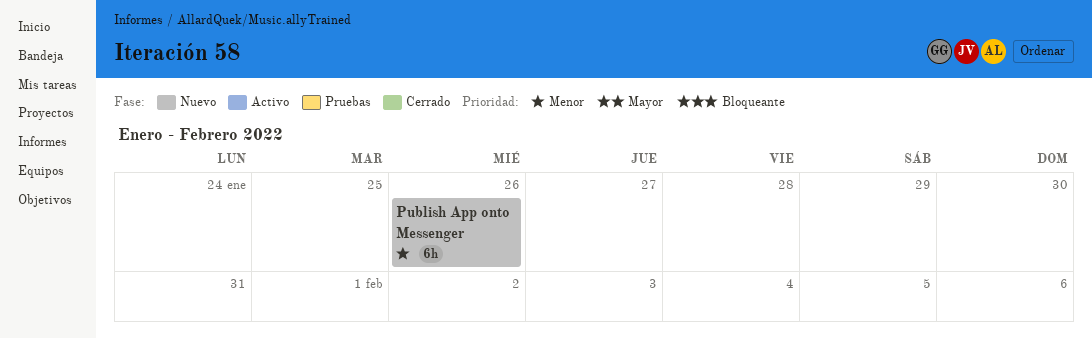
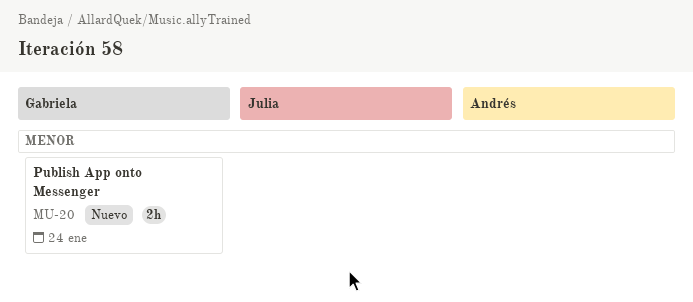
Publish App onto Messenger, estimate: 6h -> 2h
Publish App onto Messenger, due: Jan 26 -> Jan 24

